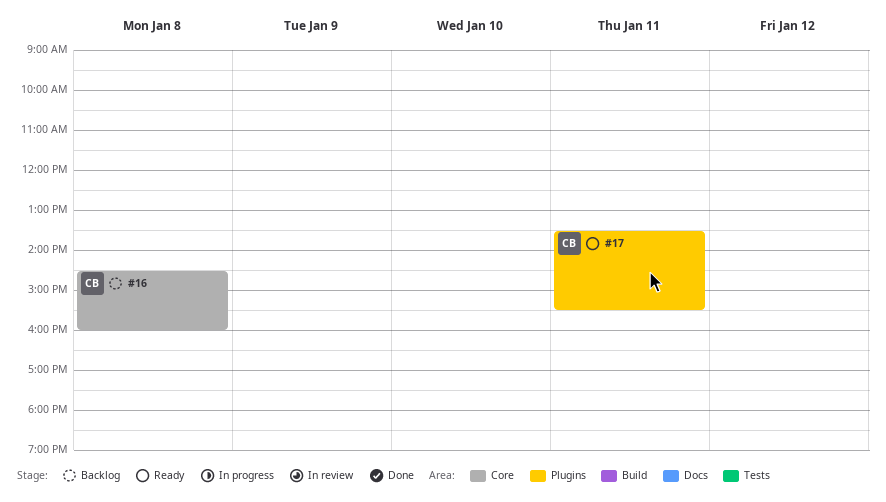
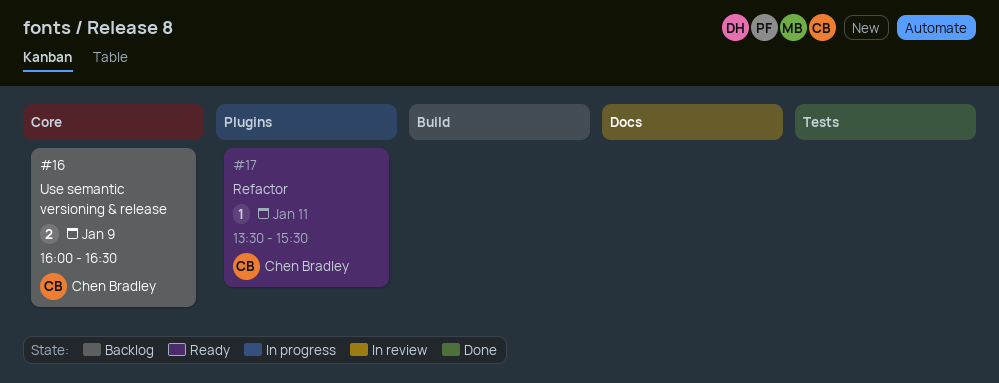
#16, day: Jan 8 -> Jan 9
#16, begins: 14:30 -> 16:00
#16, ends: 16:00 -> 16:30

